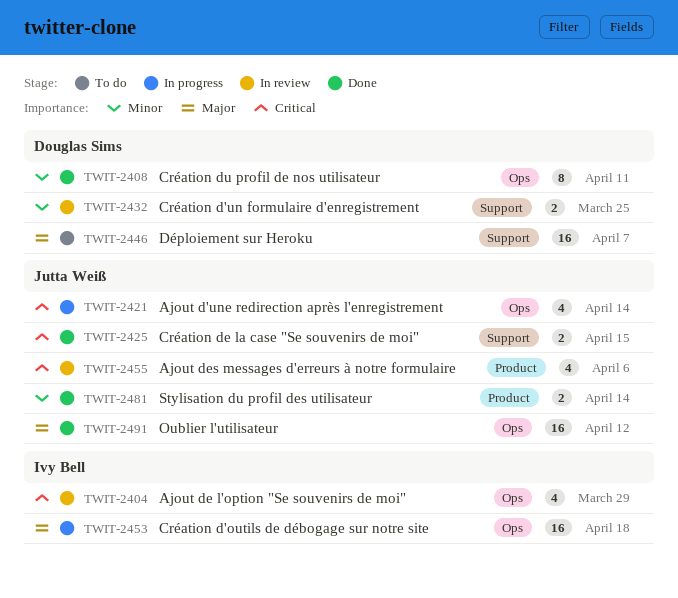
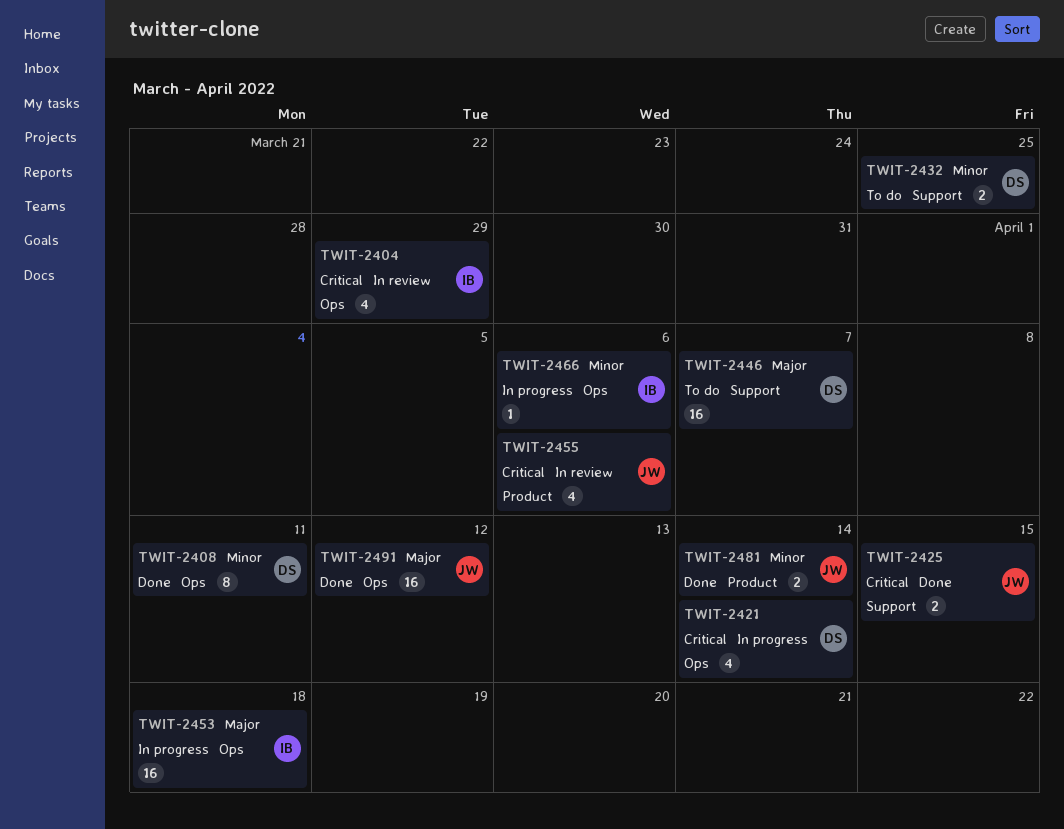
TWIT-2421, owner: Jutta Weiß -> Douglas Sims
TWIT-2432, status: In review -> To do
TWIT-2466: none -> present

